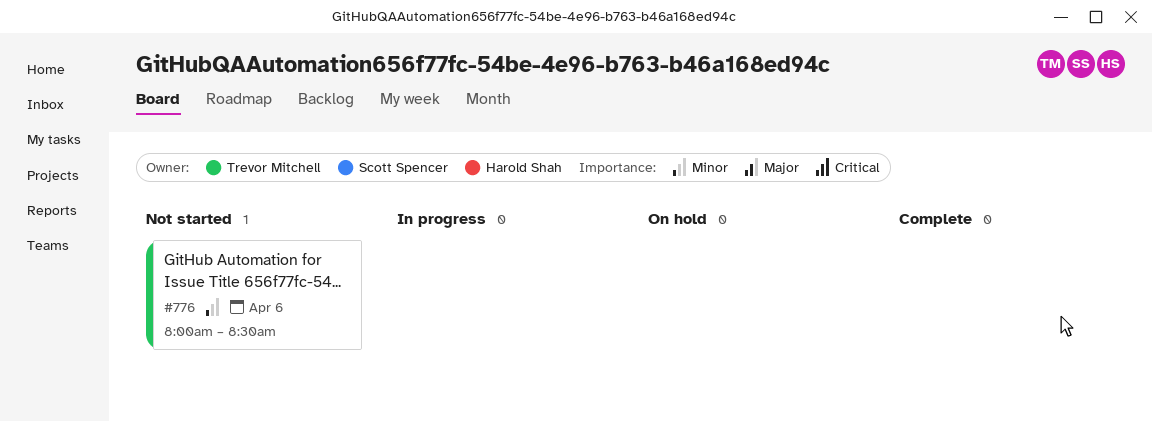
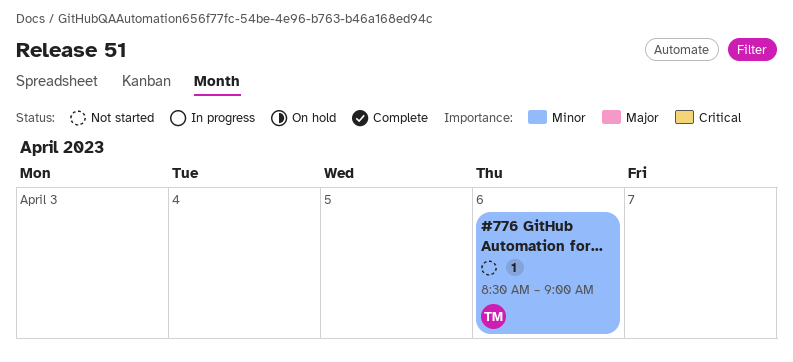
#776, begins: 08:00 -> 08:30
#776, ends: 08:30 -> 09:00

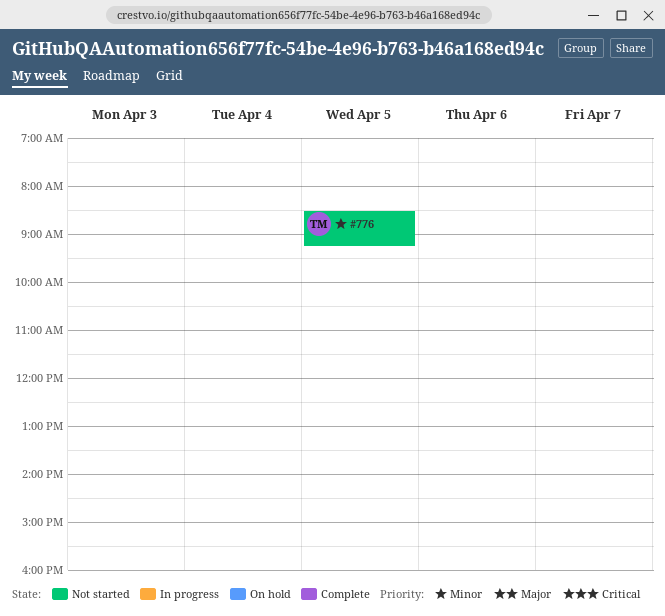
#776, day: Apr 6 -> Apr 5
#776, ends: 09:00 -> 09:15

